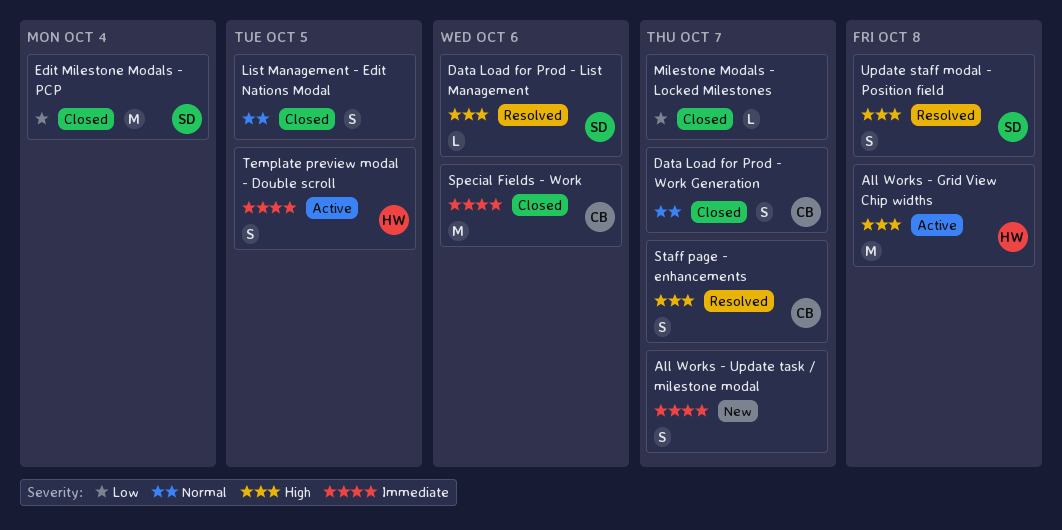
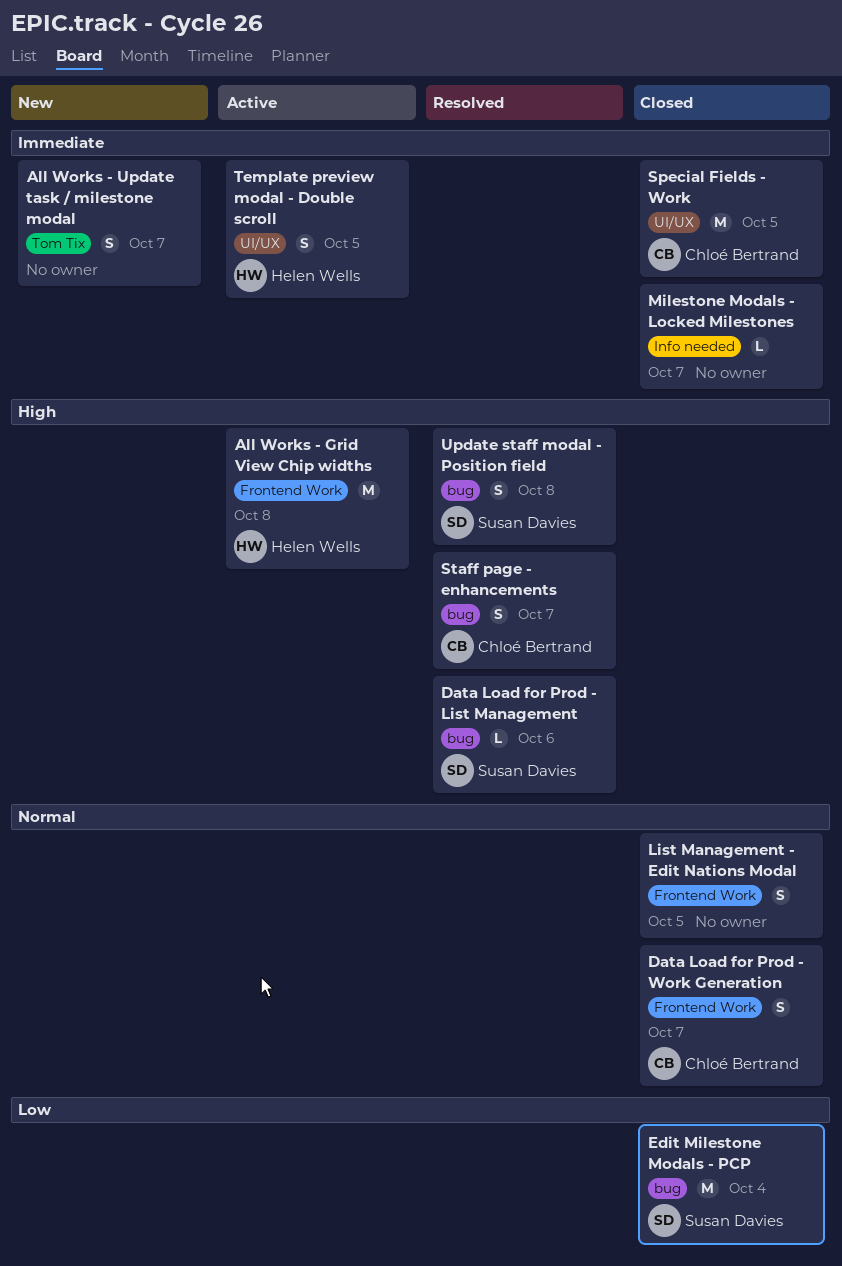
Milestone Modals - Locked Milestones, priority: Low -> Immediate
Special Fields - Work, due: Oct 6 -> Oct 5

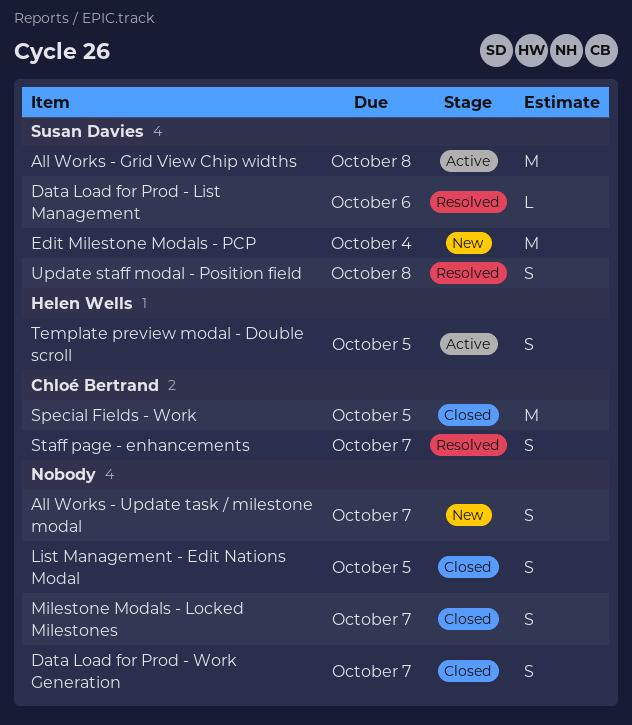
All Works - Grid View Chip widths, owner: Helen Wells -> Susan Davies
Data Load for Prod - Work Generation, owner: Chloé Bertrand -> none
Edit Milestone Modals - PCP, status: Closed -> New
Milestone Modals - Locked Milestones, estimate: L -> S

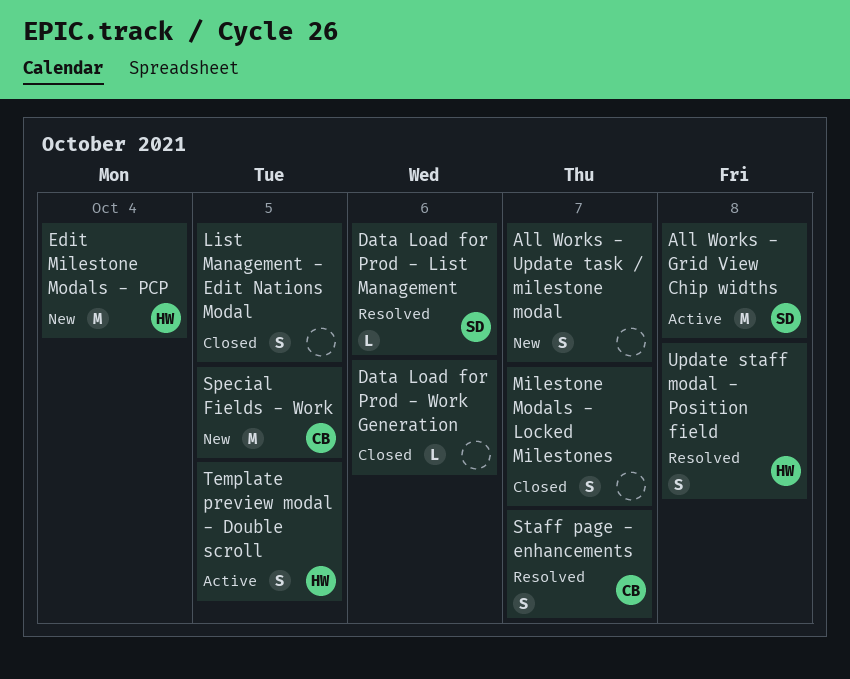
Data Load for Prod - Work Generation, estimate: S -> L
Data Load for Prod - Work Generation, due: Oct 7 -> Oct 6
Edit Milestone Modals - PCP, owner: Susan Davies -> Helen Wells
Special Fields - Work, status: Closed -> New
Update staff modal - Position field, owner: Susan Davies -> Helen Wells

